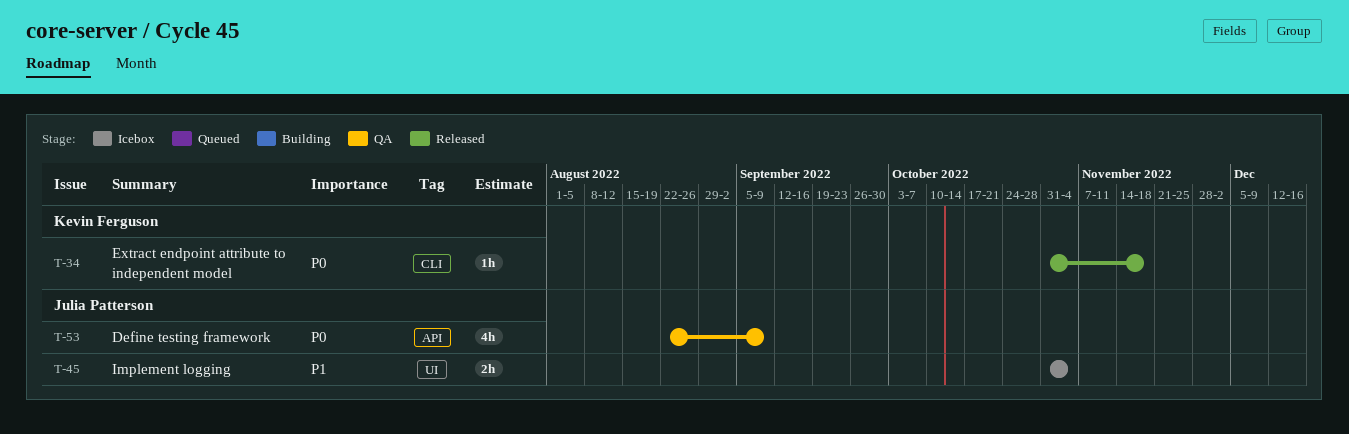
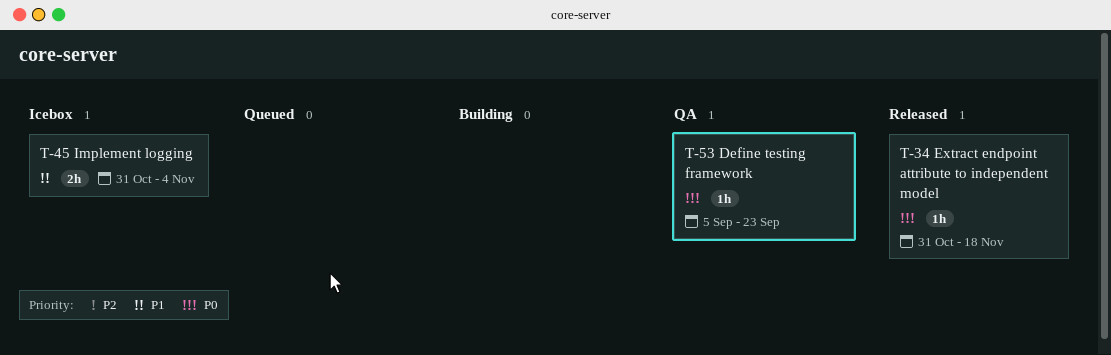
T-53, estimate: 4h -> 1h
T-53, start: Aug 22 -> Sep 5
T-53, due: Sep 9 -> Sep 23

